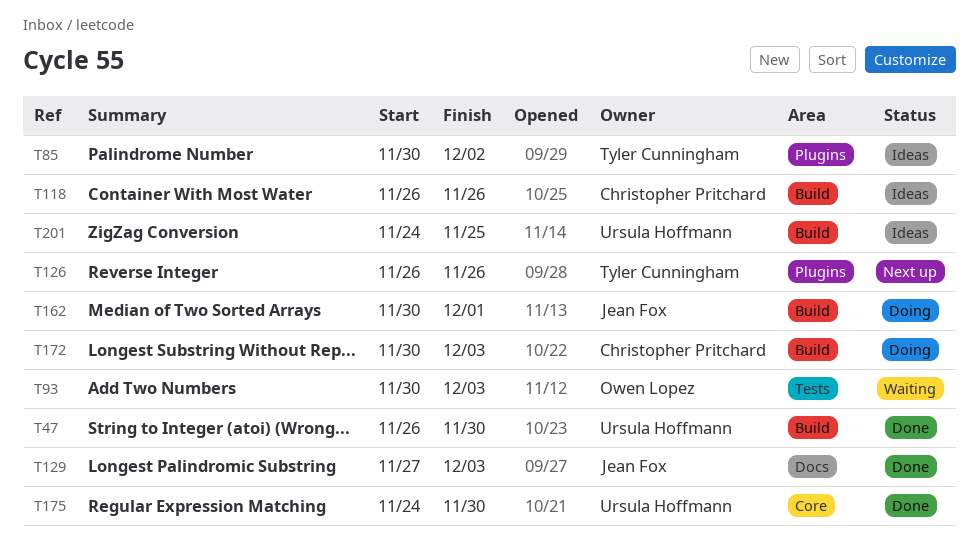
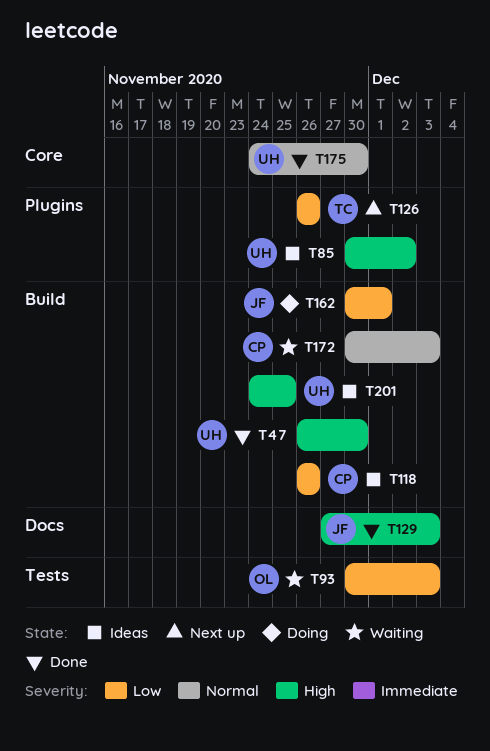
T85, owner: Tyler Cunningham -> Ursula Hoffmann
T172, status: Doing -> Waiting

